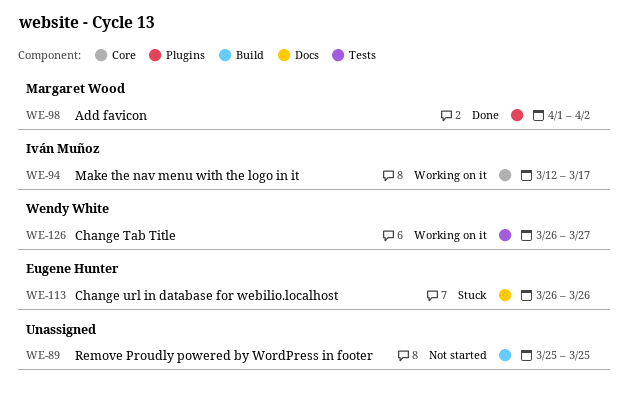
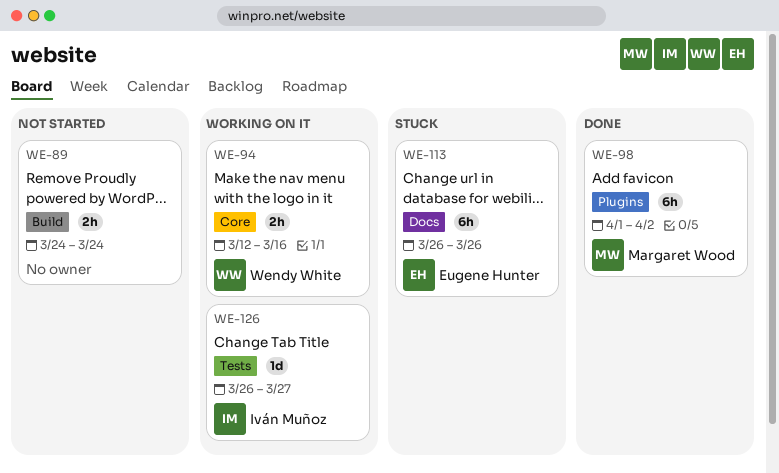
WE-89, start: Mar 25 -> Mar 24
WE-89, due: Mar 25 -> Mar 24
WE-94, owner: Iván Muñoz -> Wendy White
WE-94, due: Mar 17 -> Mar 16
WE-126, owner: Wendy White -> Iván Muñoz

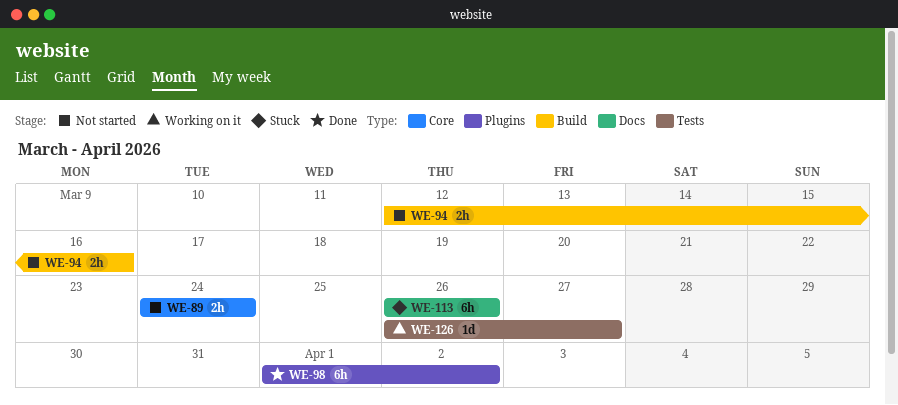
WE-89, label: Build -> Core
WE-94, status: Working on it -> Not started
WE-94, label: Core -> Build

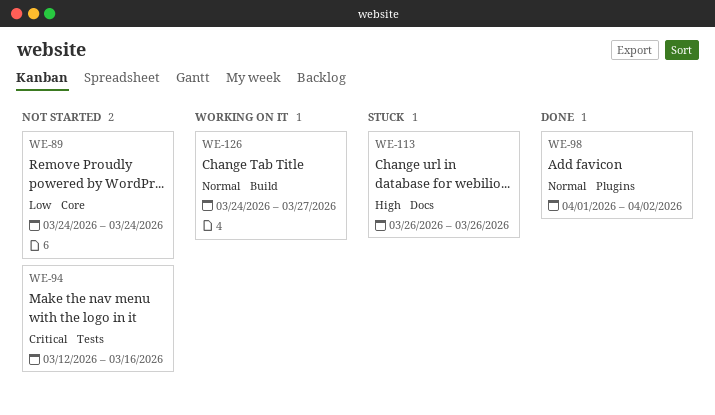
WE-94, label: Build -> Tests
WE-126, label: Tests -> Build
WE-126, start: Mar 26 -> Mar 24

